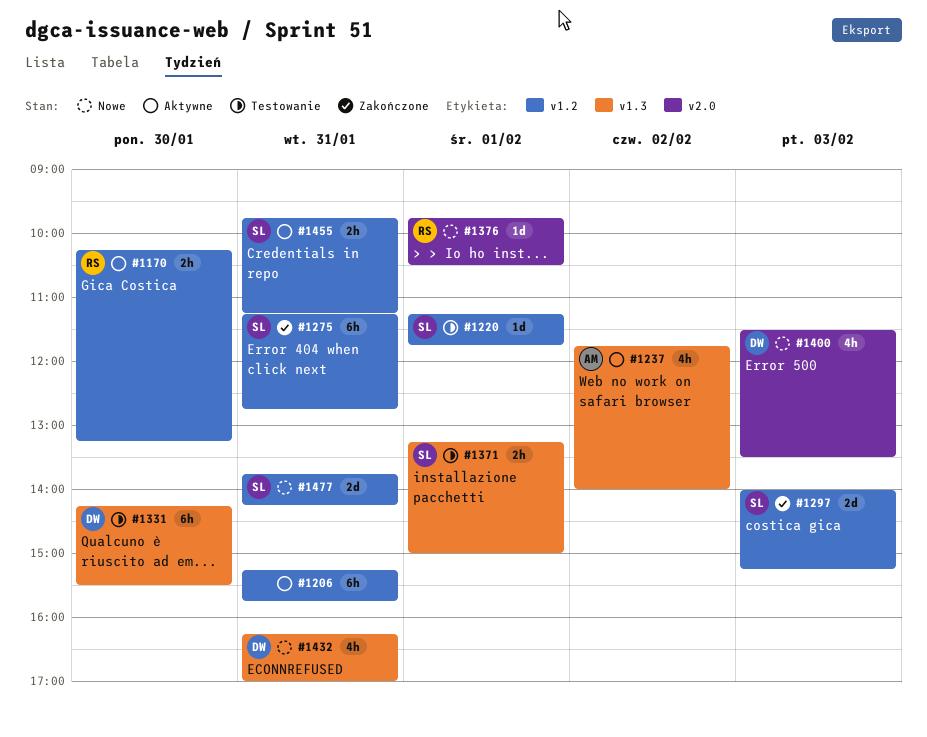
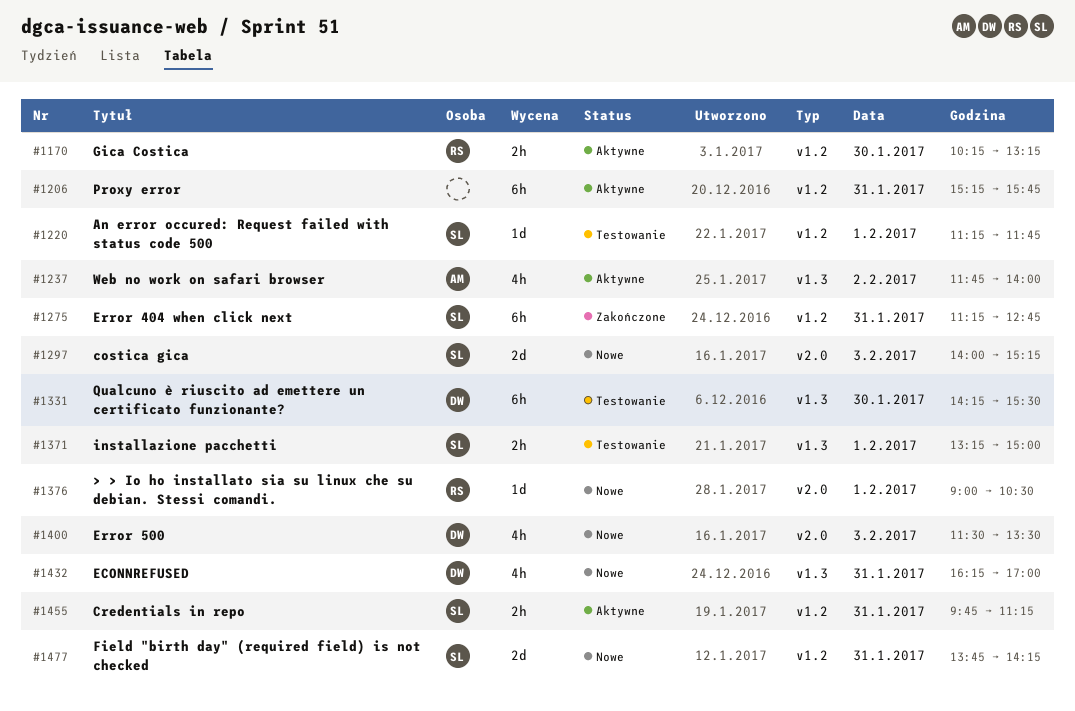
#1297, status: Zakończone -> Nowe
#1297, label: v1.2 -> v2.0
#1376, begins: 09:45 -> 09:00

